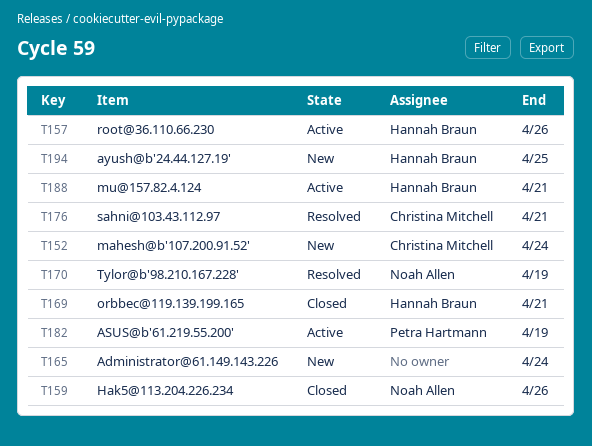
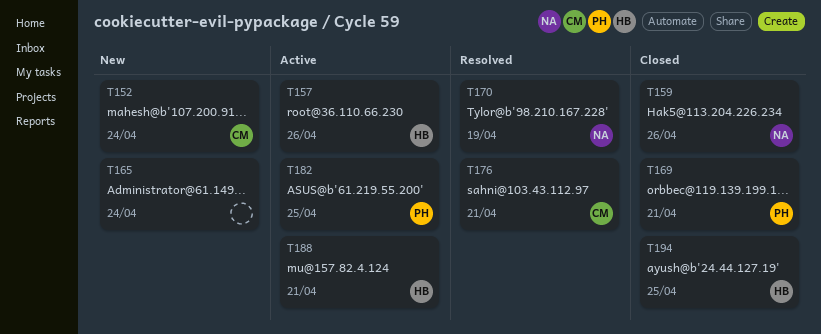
T169, owner: Hannah Braun -> Petra Hartmann
T182, due: Apr 19 -> Apr 25
T194, status: New -> Closed

